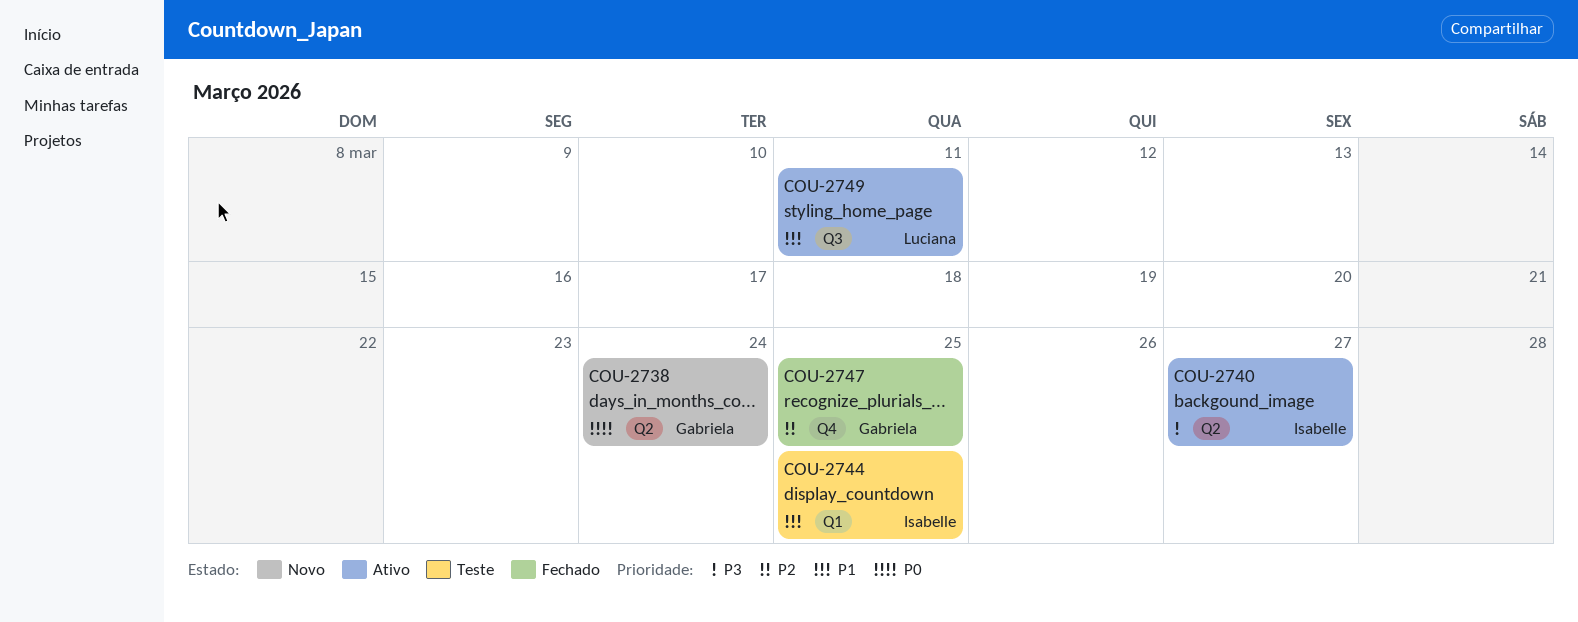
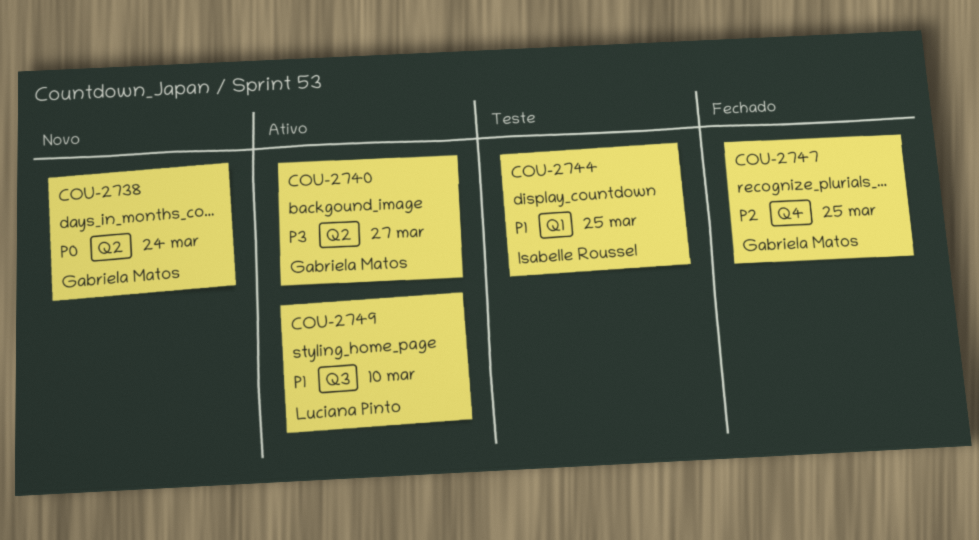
COU-2740, owner: Isabelle Roussel -> Gabriela Matos
COU-2749, due: Mar 11 -> Mar 10

